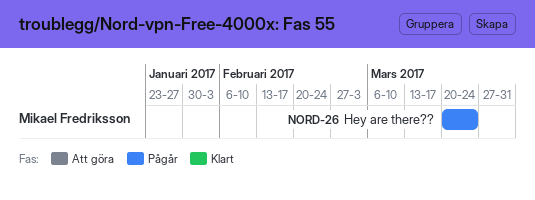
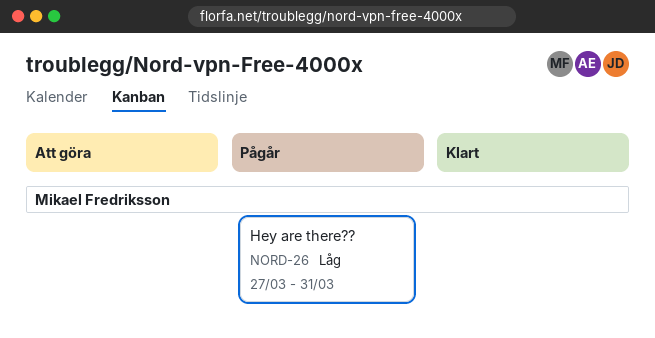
NORD-26, start: Mar 20 -> Mar 27
NORD-26, due: Mar 24 -> Mar 31

